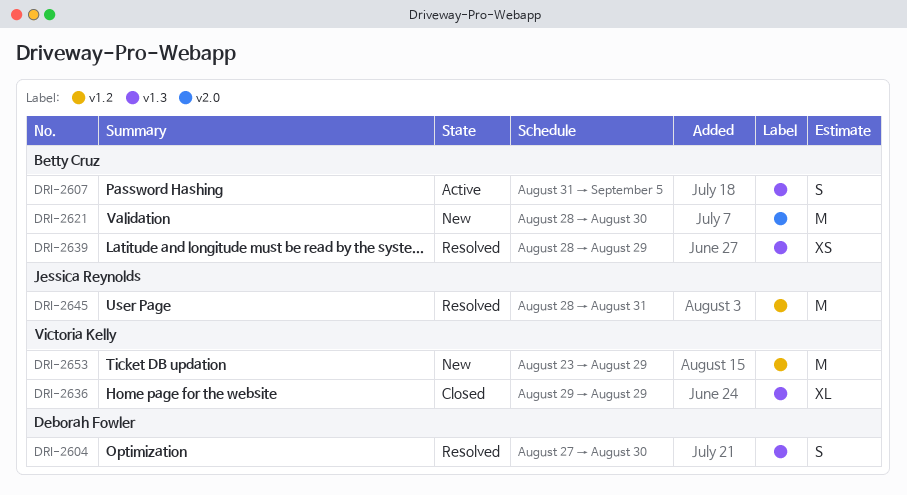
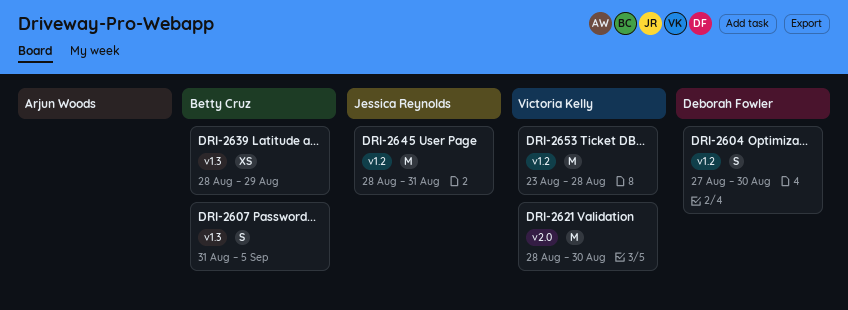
DRI-2604, label: v1.3 -> v1.2
DRI-2621, owner: Betty Cruz -> Victoria Kelly
DRI-2636: present -> none
DRI-2653, due: Aug 29 -> Aug 28

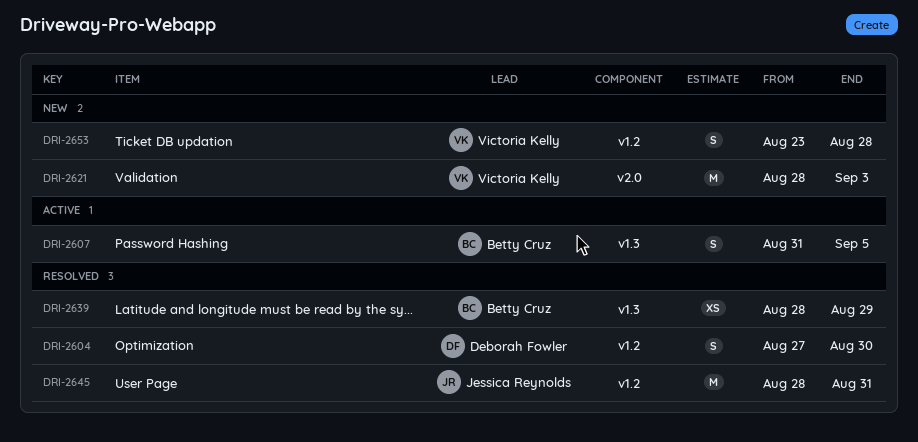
DRI-2621, due: Aug 30 -> Sep 3
DRI-2653, estimate: M -> S

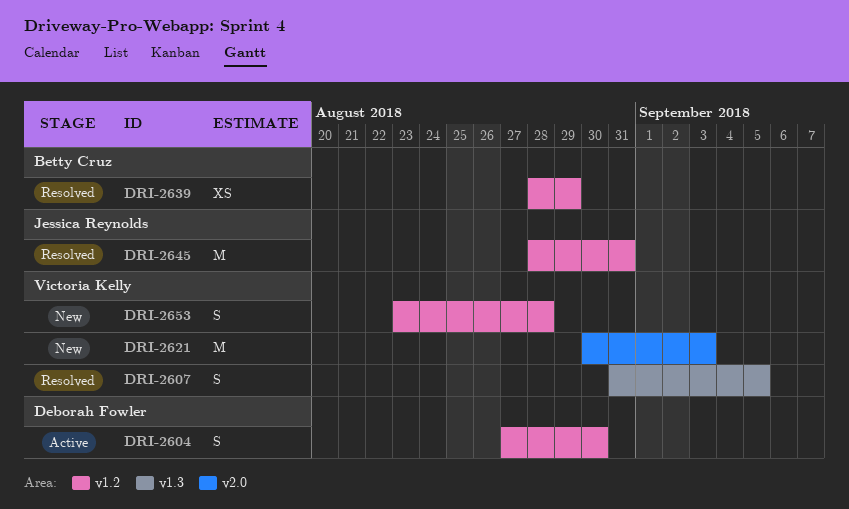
DRI-2604, status: Resolved -> Active
DRI-2607, status: Active -> Resolved
DRI-2607, owner: Betty Cruz -> Victoria Kelly
DRI-2621, start: Aug 28 -> Aug 30
DRI-2639, label: v1.3 -> v1.2

